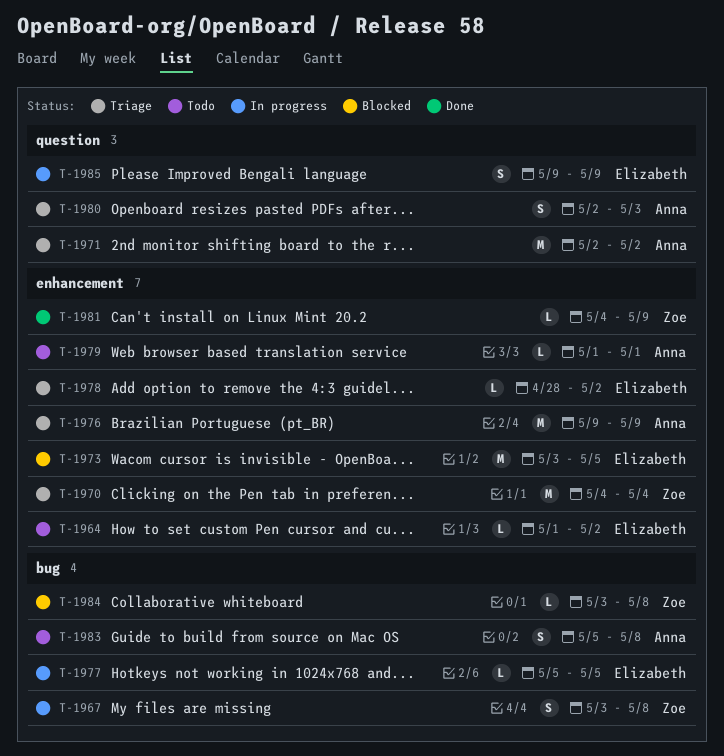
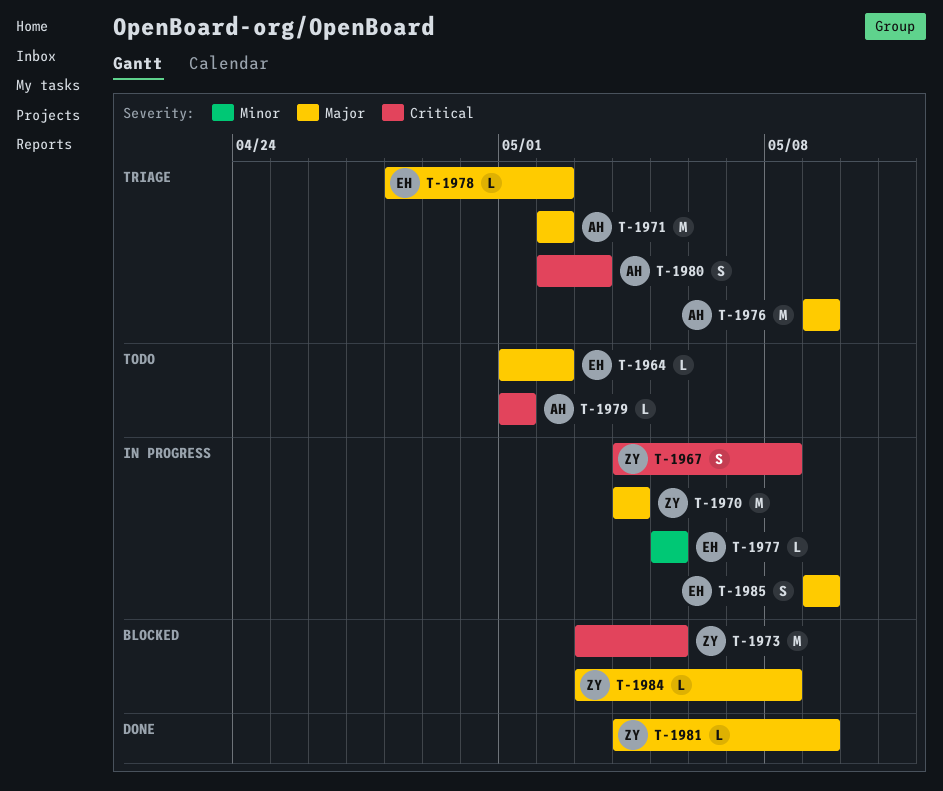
T-1967, start: May 3 -> May 4
T-1970, status: Triage -> In progress
T-1973, owner: Elizabeth -> Zoe
T-1983: present -> none

